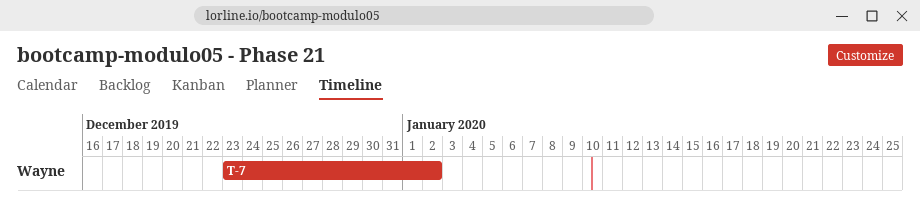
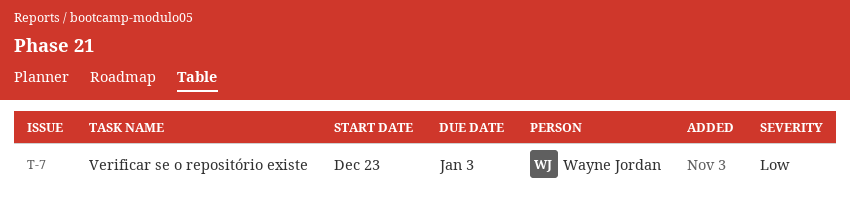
T-7, due: Jan 2 -> Jan 3

